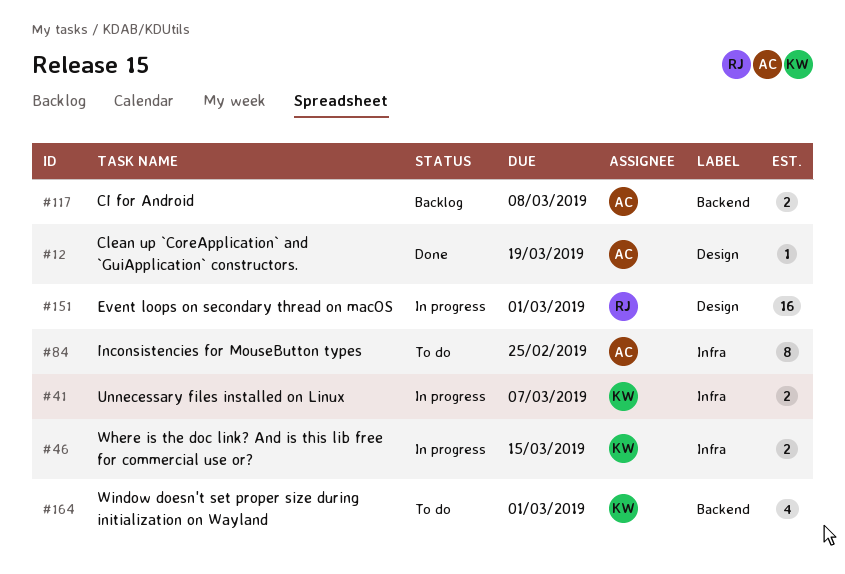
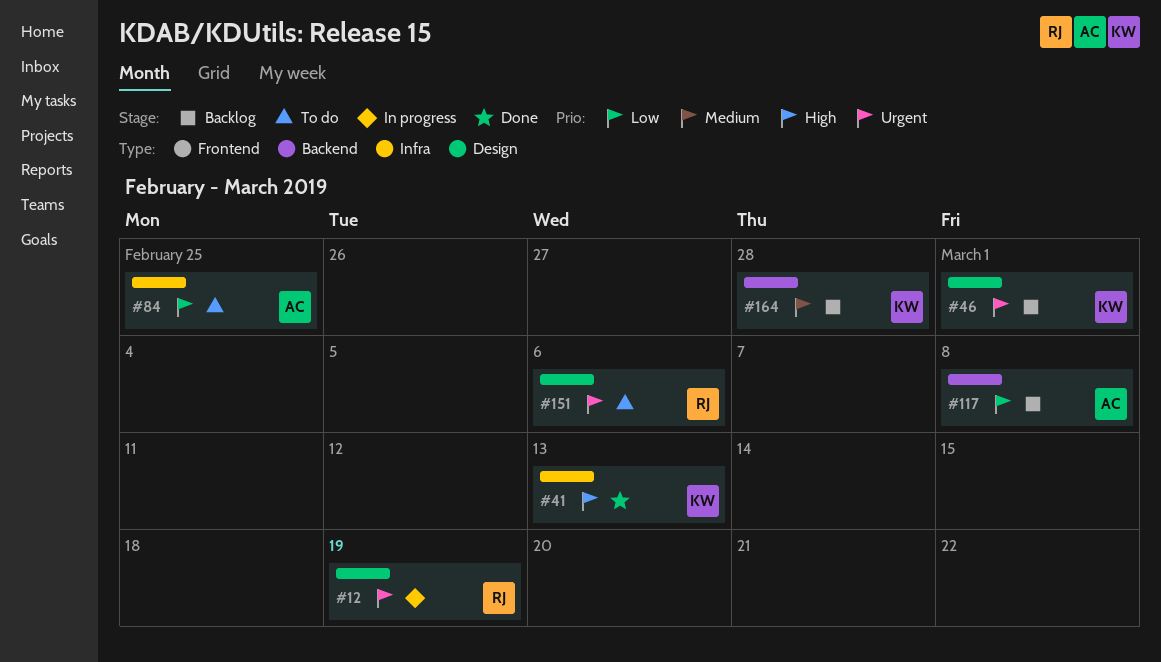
#12, status: Done -> In progress
#12, owner: AC -> RJ
#41, status: In progress -> Done
#41, due: Mar 7 -> Mar 13
#46, status: In progress -> Backlog
#46, label: Infra -> Design
#46, due: Mar 15 -> Mar 1
#151, status: In progress -> To do
#151, due: Mar 1 -> Mar 6
#164, status: To do -> Backlog
#164, due: Mar 1 -> Feb 28

